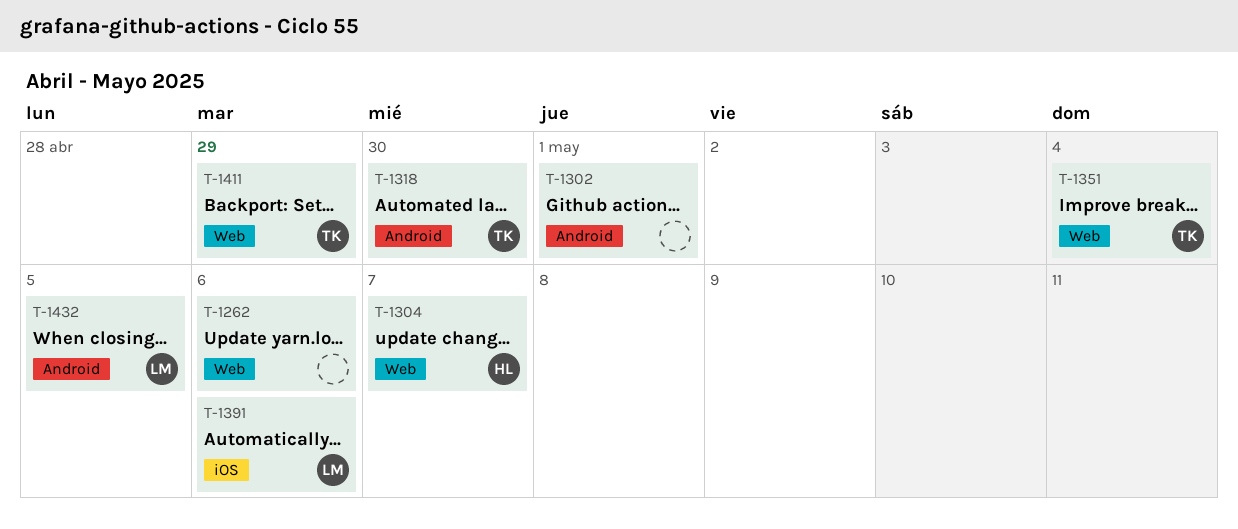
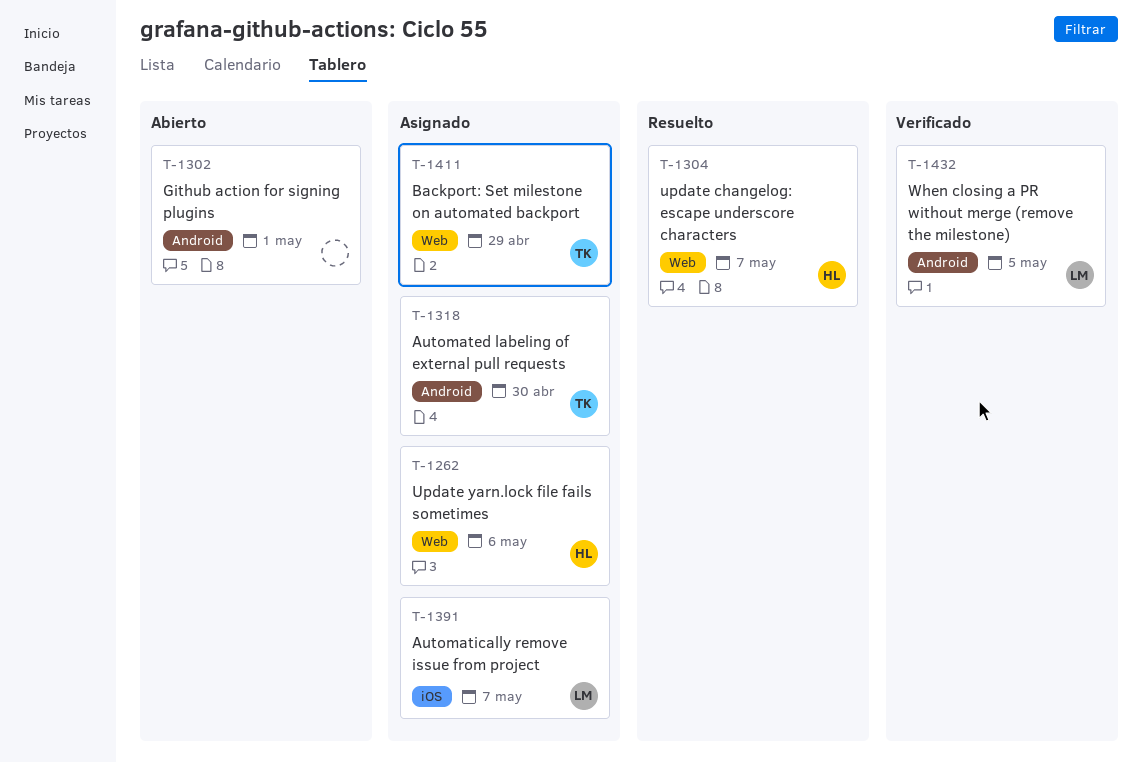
T-1262, owner: none -> HL
T-1351: present -> none
T-1391, due: May 6 -> May 7

